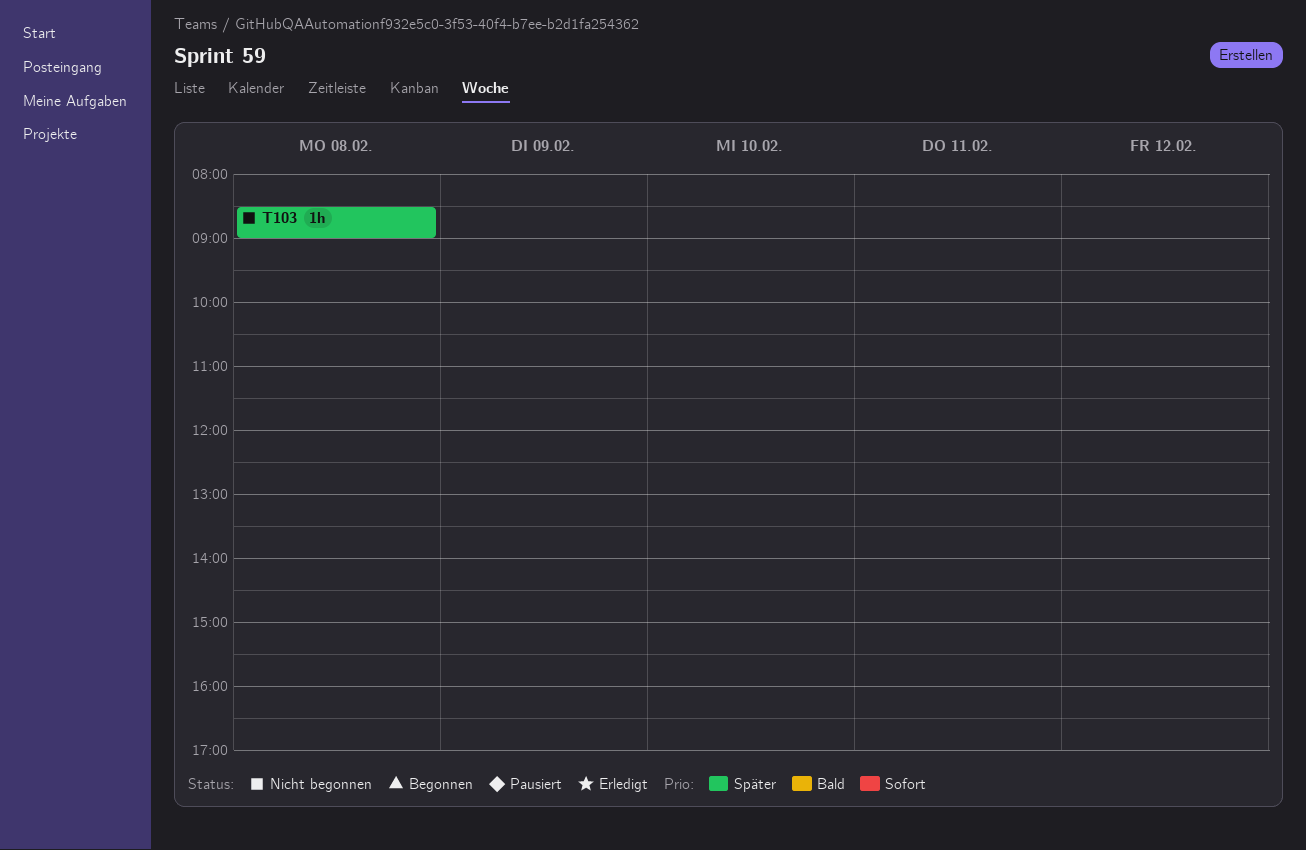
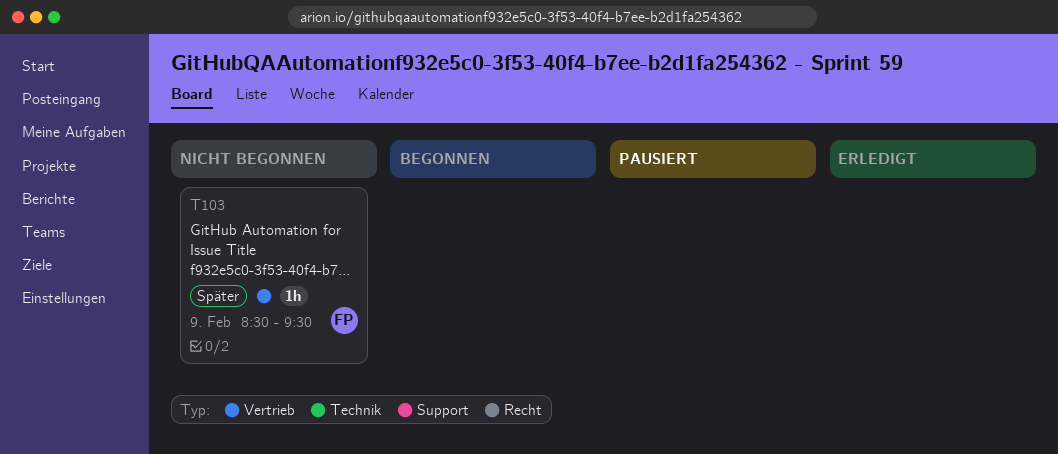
T103, day: Feb 8 -> Feb 9
T103, ends: 09:00 -> 09:30

